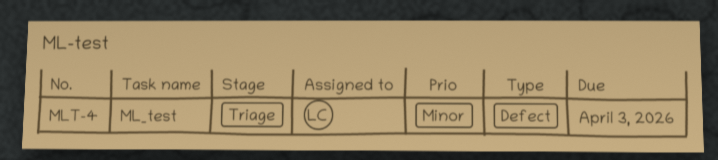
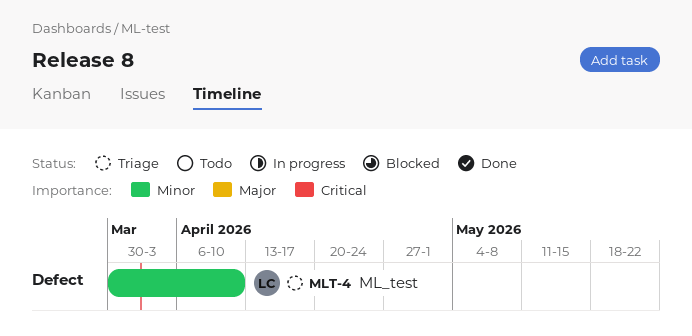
MLT-4, due: Apr 3 -> Apr 10

